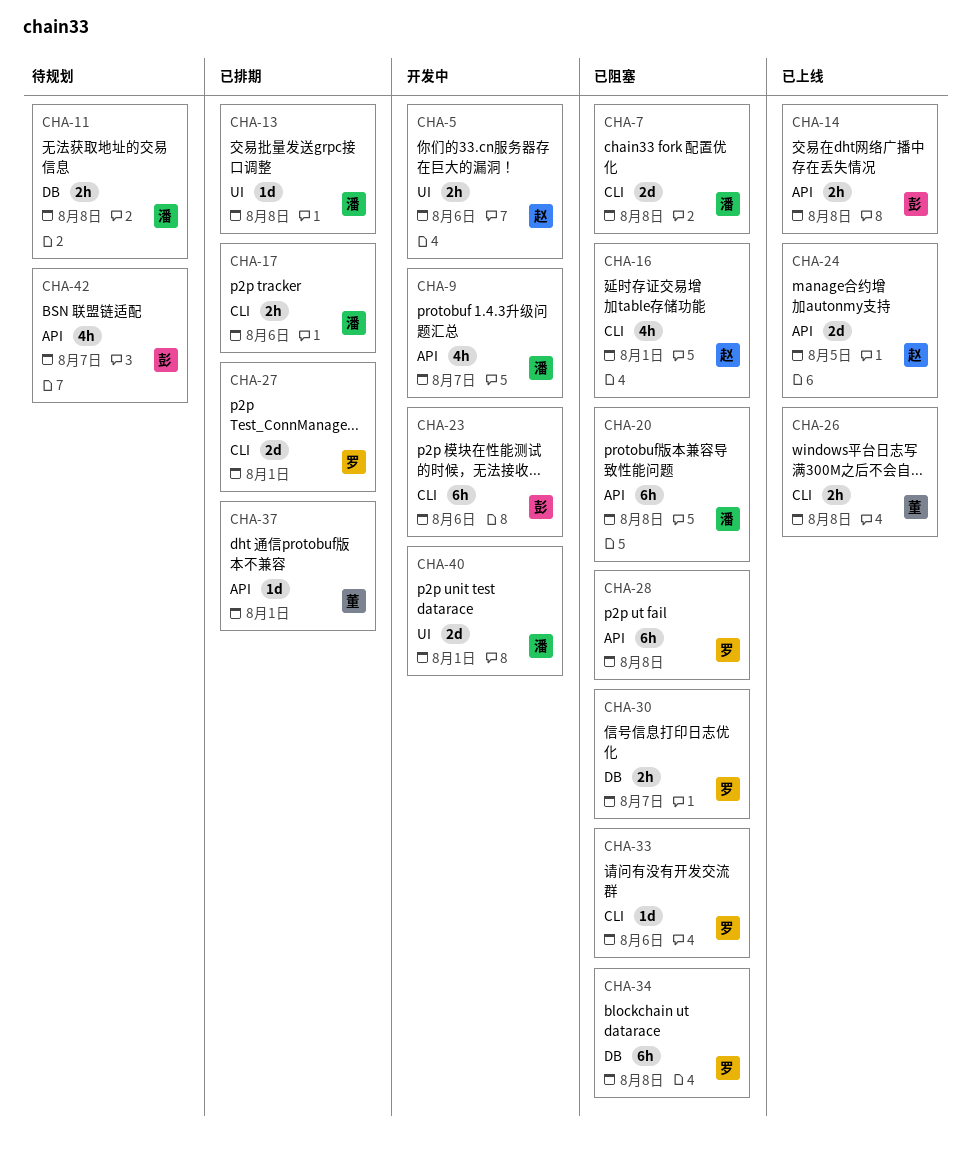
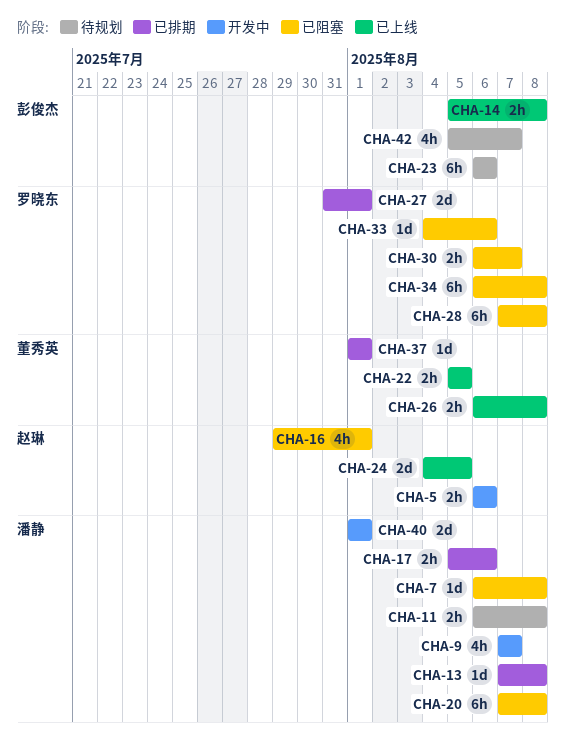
CHA-7, estimate: 2d -> 1d
CHA-22: none -> present
CHA-23, status: 开发中 -> 待规划

